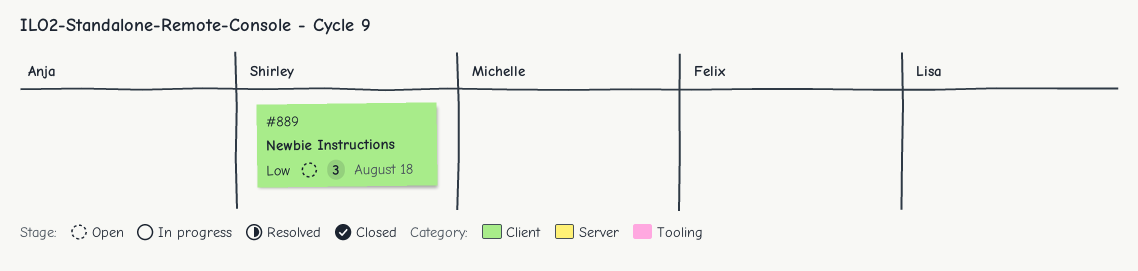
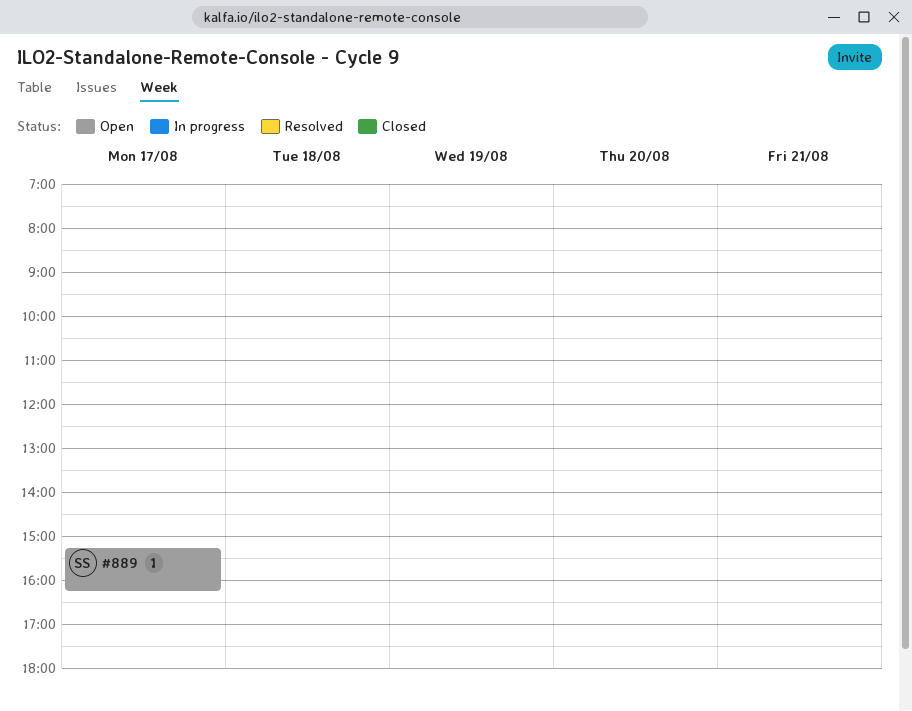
#889, estimate: 3 -> 1
#889, day: Aug 18 -> Aug 17

